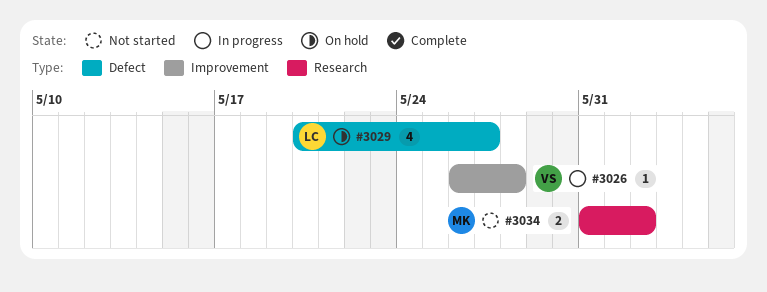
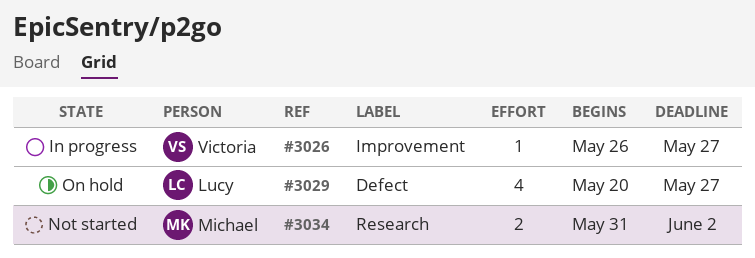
#3026, due: May 28 -> May 27

